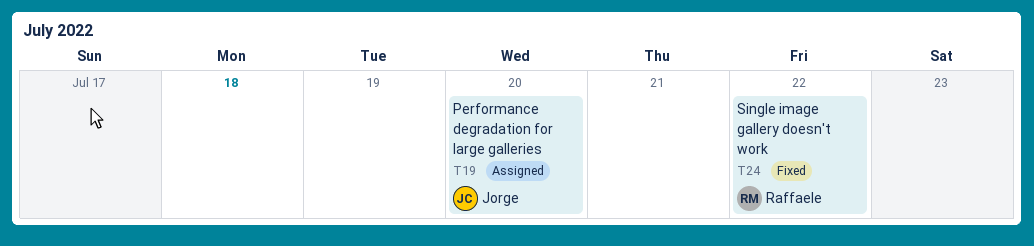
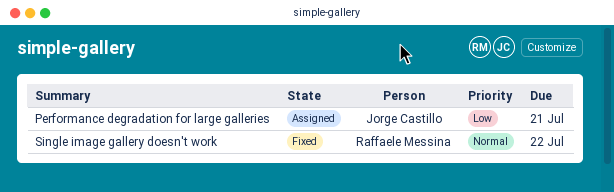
Performance degradation for large galleries, due: Jul 20 -> Jul 21

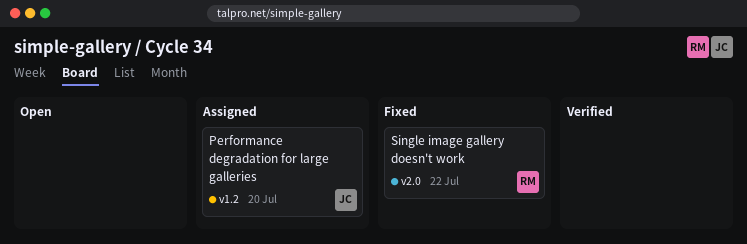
Performance degradation for large galleries, due: Jul 21 -> Jul 20

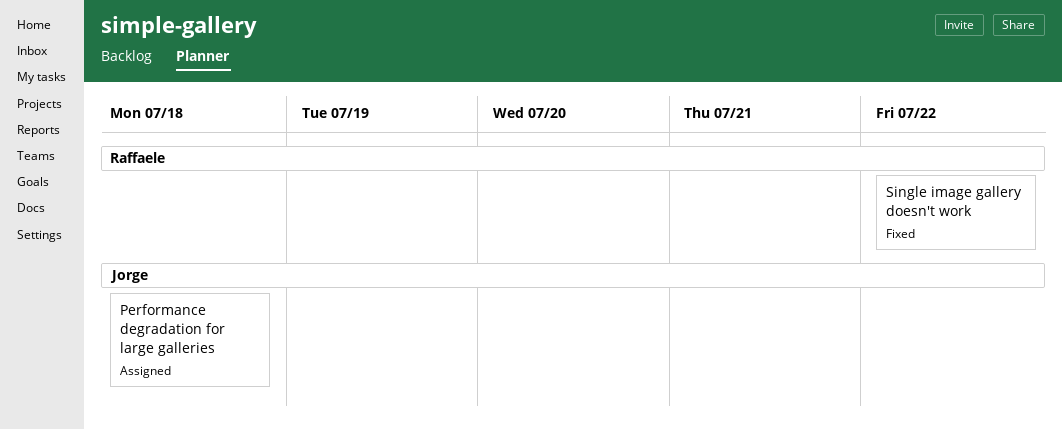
Performance degradation for large galleries, due: Jul 20 -> Jul 18

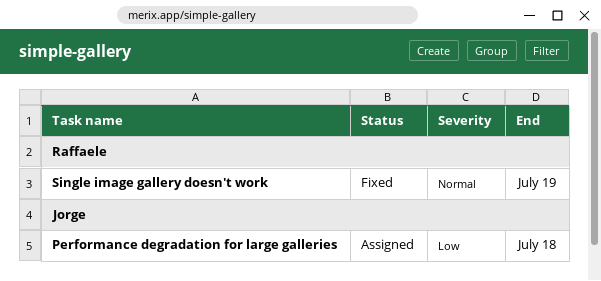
Single image gallery doesn't work, due: Jul 22 -> Jul 19

